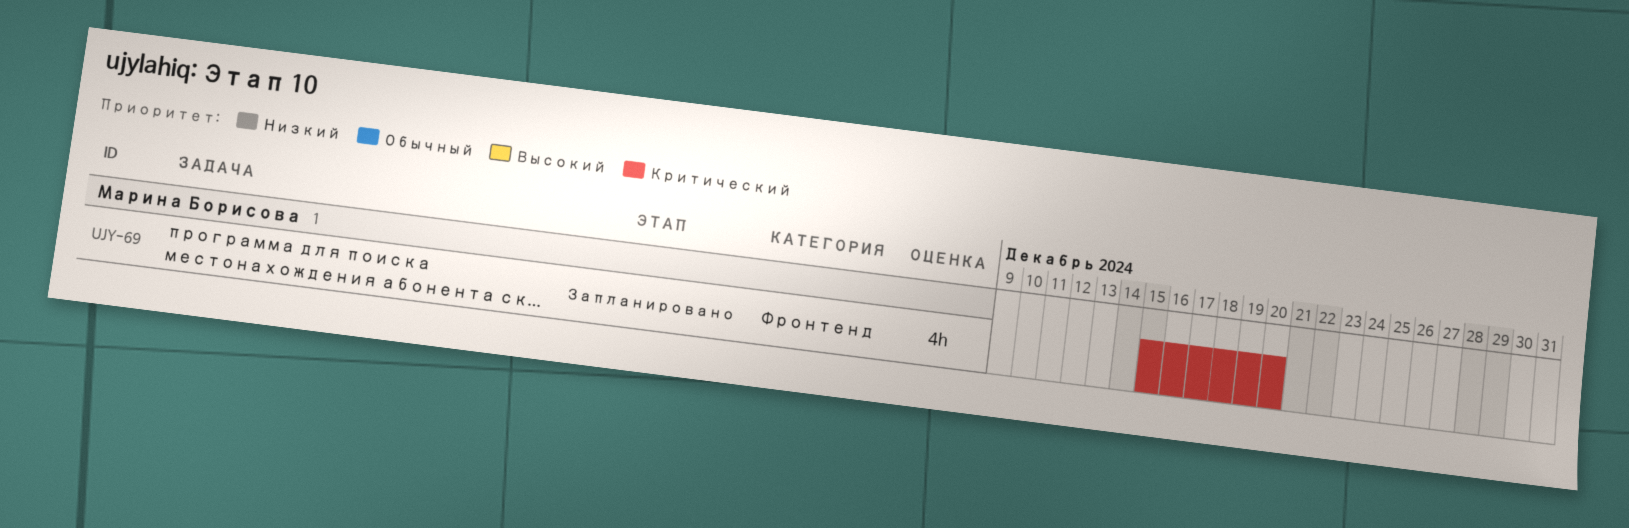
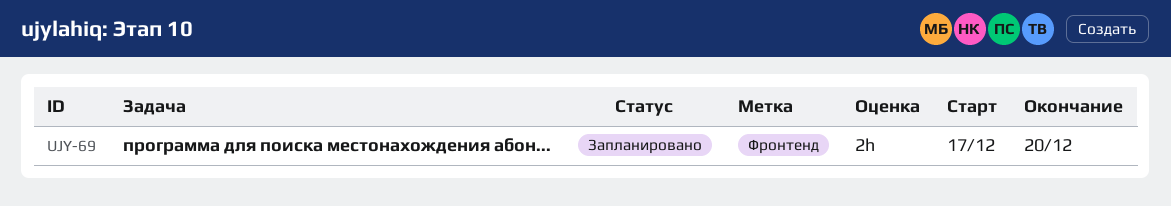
UJY-69, estimate: 4h -> 2h
UJY-69, start: Dec 15 -> Dec 17

